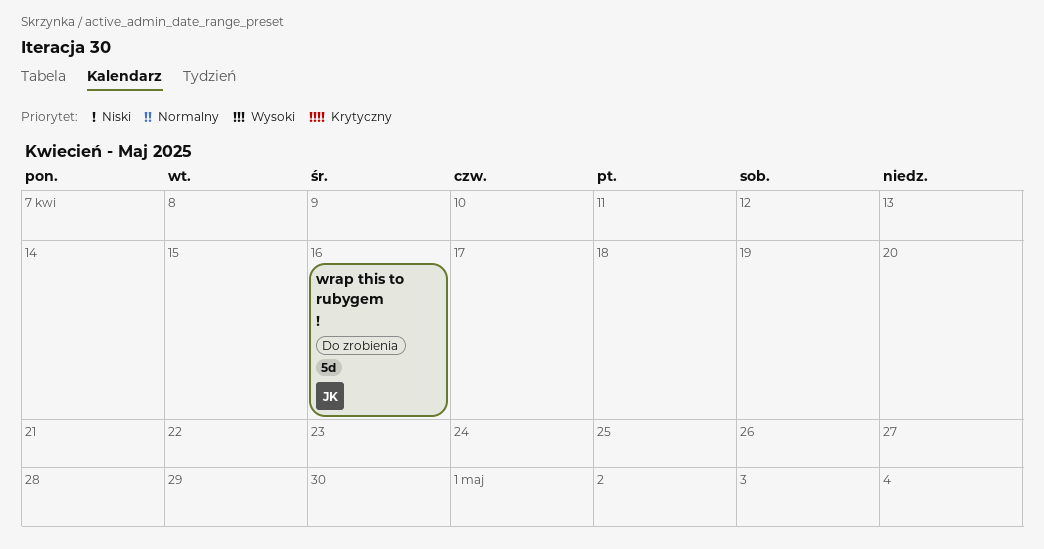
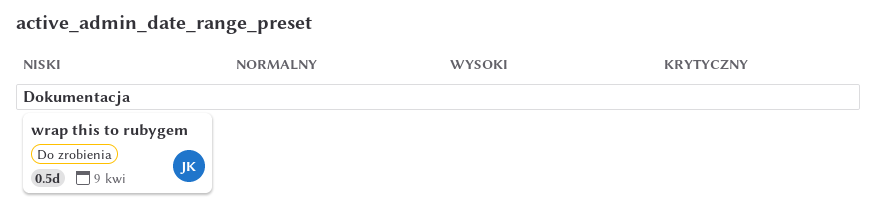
wrap this to rubygem, estimate: 5d -> 0.5d
wrap this to rubygem, due: Apr 16 -> Apr 9

